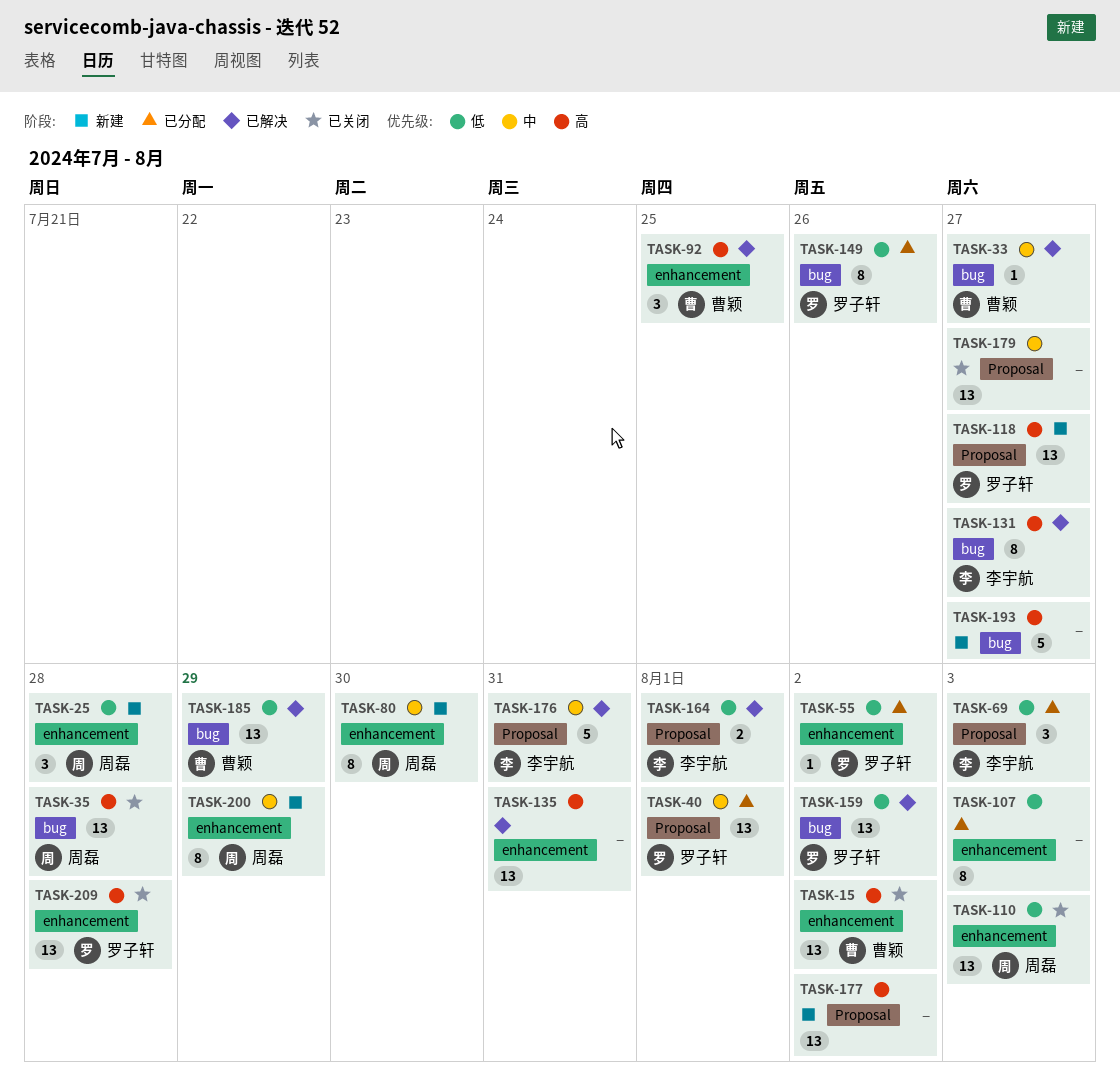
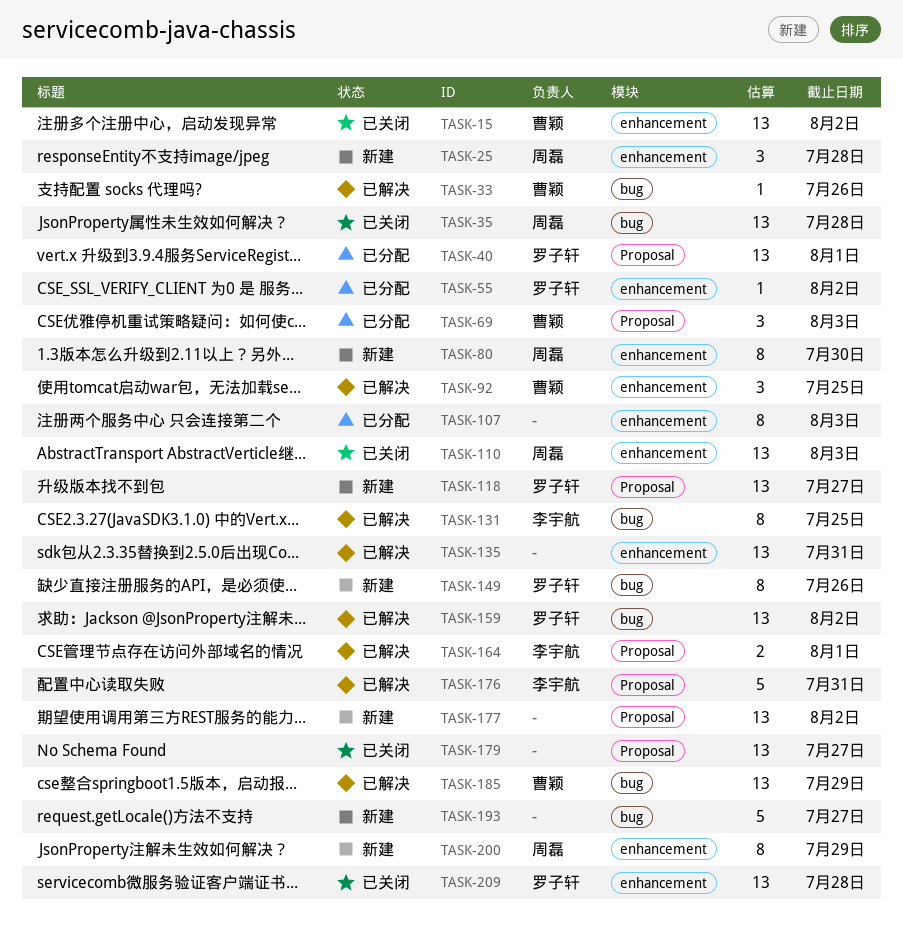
TASK-33, due: Jul 27 -> Jul 26
TASK-69, owner: 李宇航 -> 曹颖
TASK-131, due: Jul 27 -> Jul 25
TASK-149, status: 已分配 -> 新建

